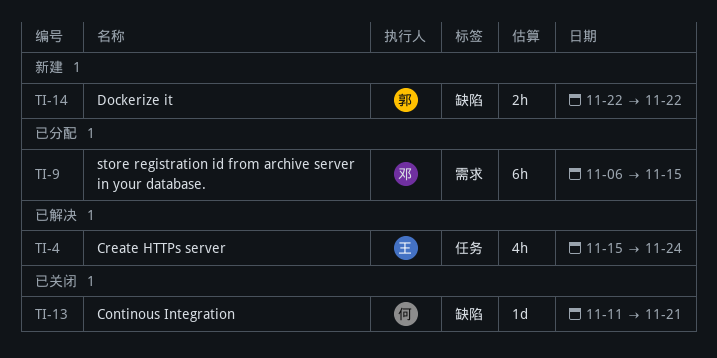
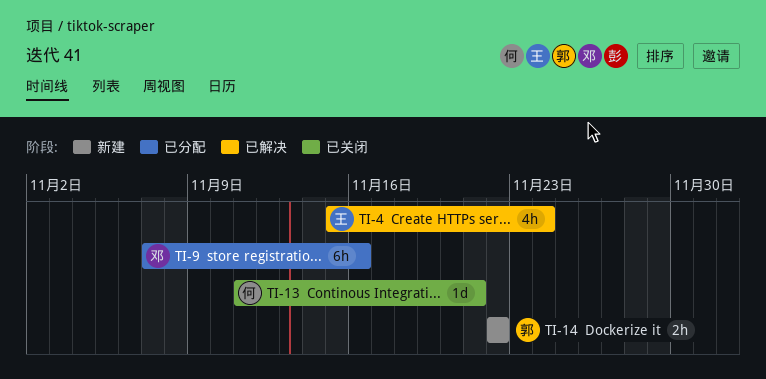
TI-9, start: Nov 6 -> Nov 7
TI-9, due: Nov 15 -> Nov 16

